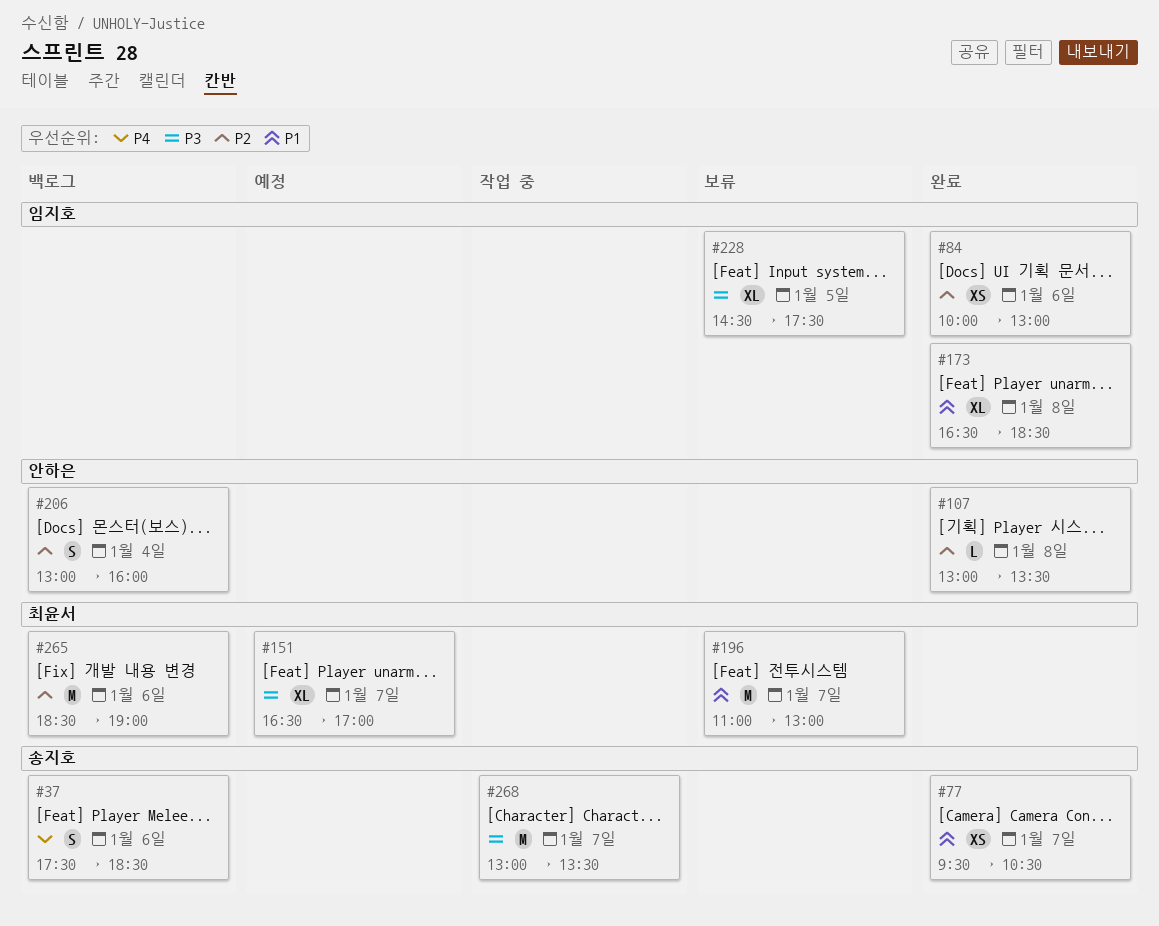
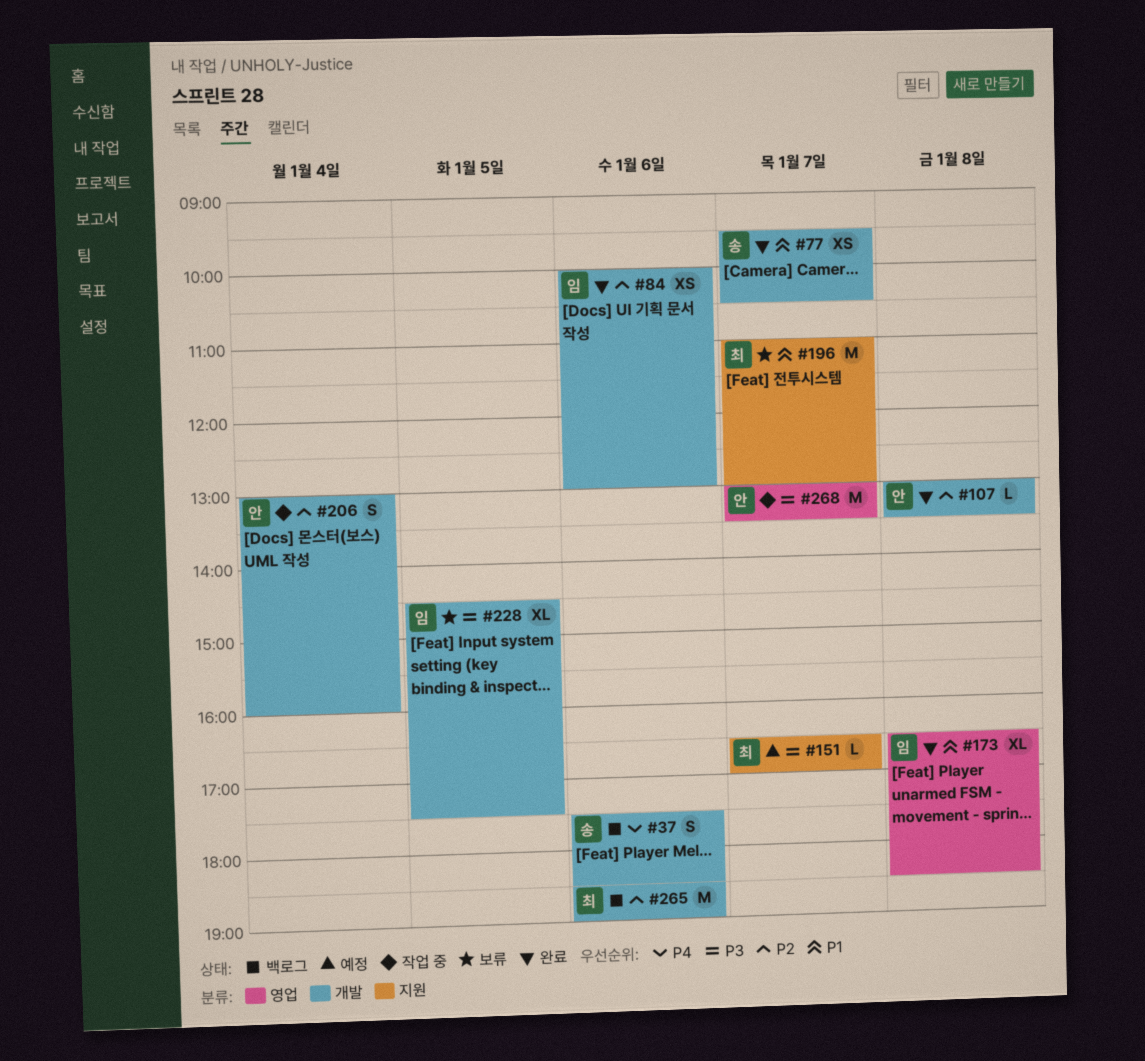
#151, estimate: XL -> L
#206, status: 백로그 -> 작업 중
#268, owner: 송지호 -> 안하은

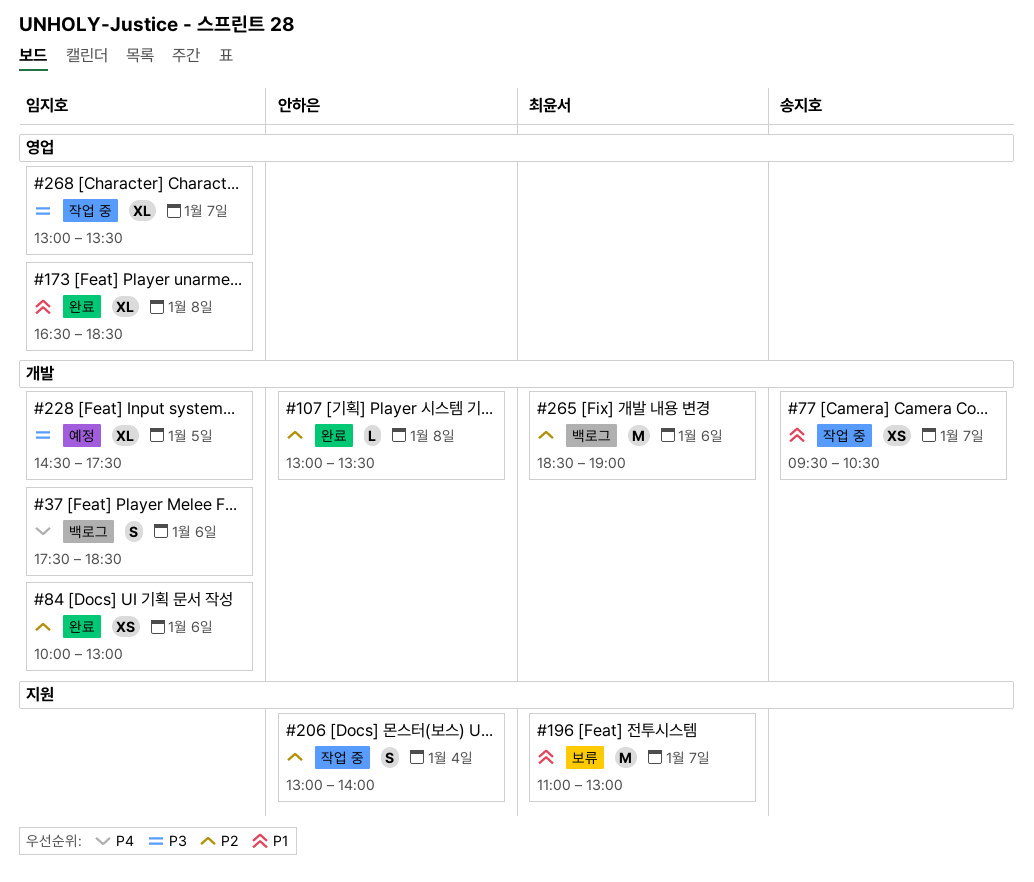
#37, owner: 송지호 -> 임지호
#77, status: 완료 -> 작업 중
#151: present -> none
#206, label: 개발 -> 지원
#206, ends: 16:00 -> 14:00
#228, status: 보류 -> 예정
#268, owner: 안하은 -> 임지호
#268, estimate: M -> XL

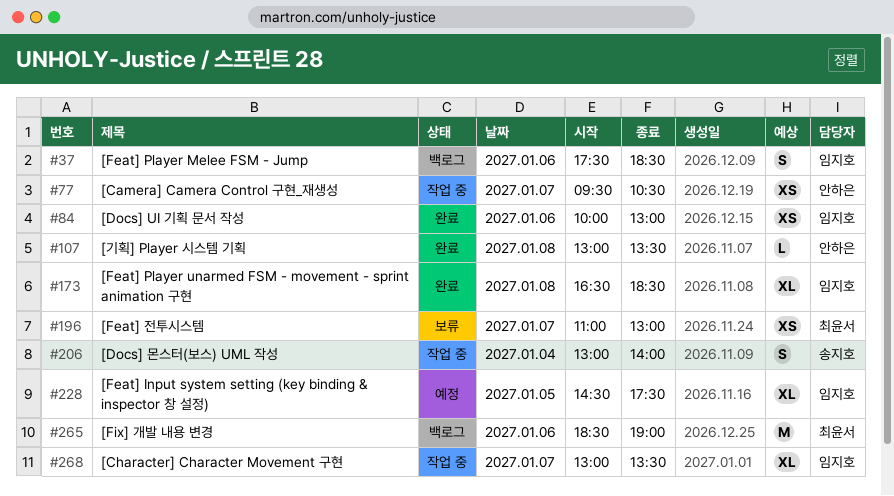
#77, owner: 송지호 -> 안하은
#196, estimate: M -> XS
#206, owner: 안하은 -> 송지호

